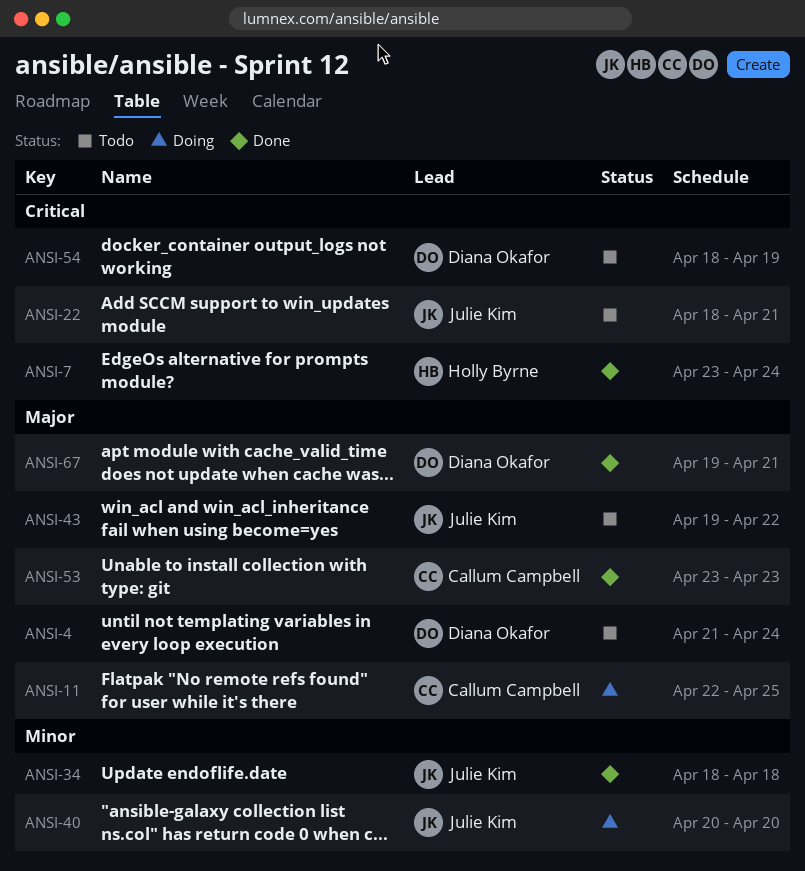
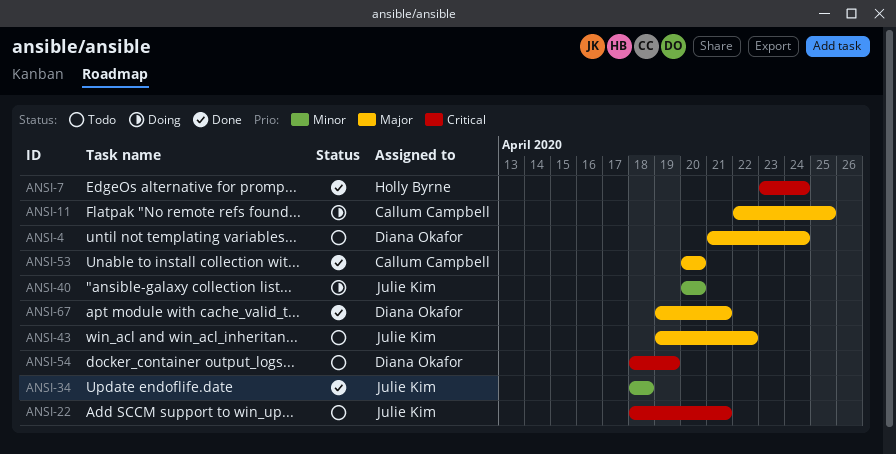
ANSI-53, start: Apr 23 -> Apr 20
ANSI-53, due: Apr 23 -> Apr 20

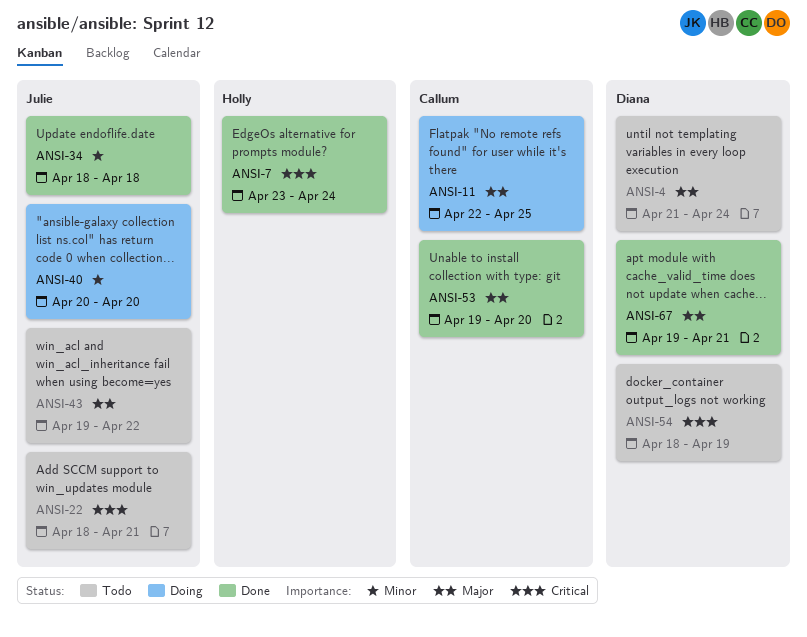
ANSI-53, start: Apr 20 -> Apr 19

